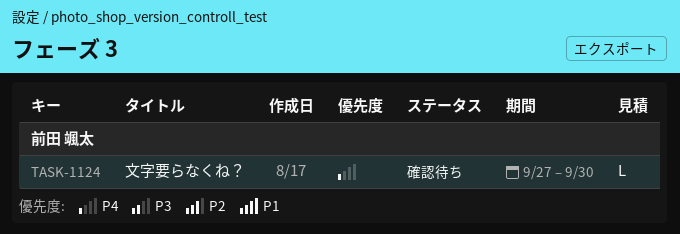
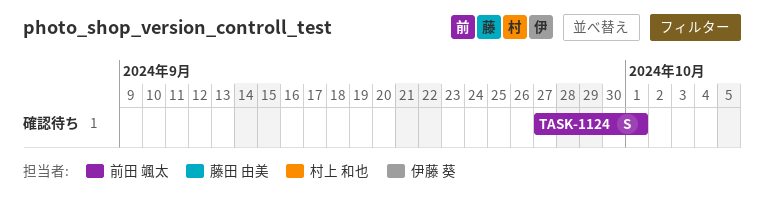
TASK-1124, estimate: L -> S
TASK-1124, due: Sep 30 -> Oct 1

